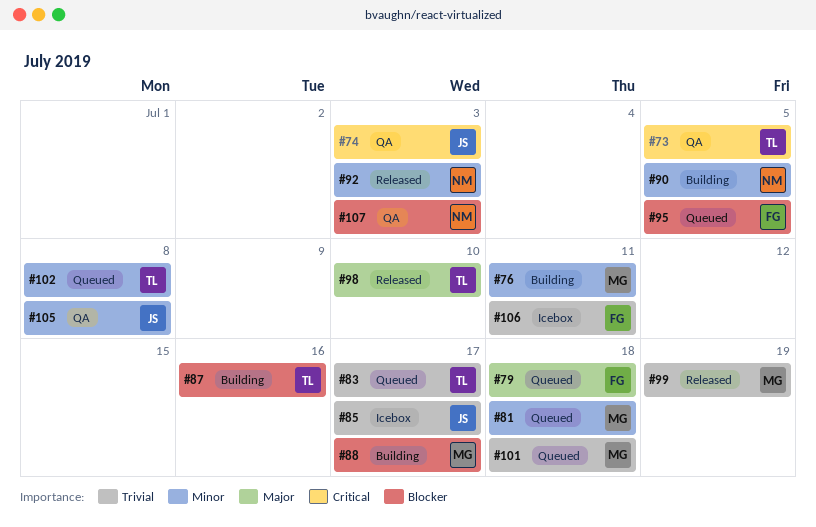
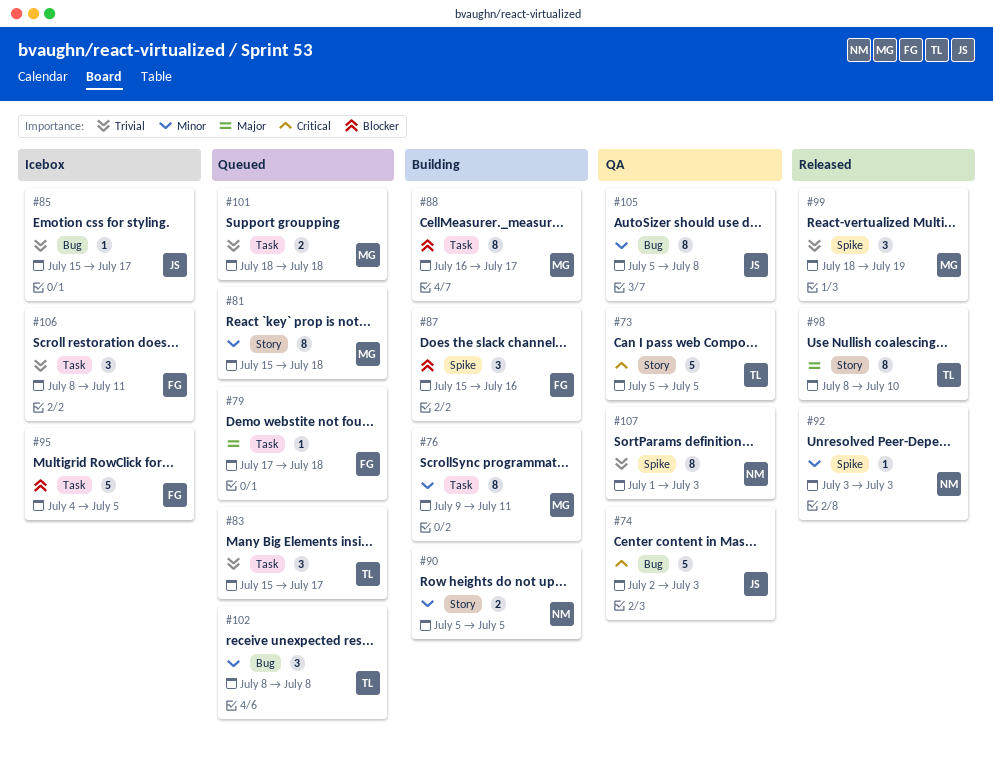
#87, owner: TL -> FG
#95, status: Queued -> Icebox
#107, priority: Blocker -> Trivial

